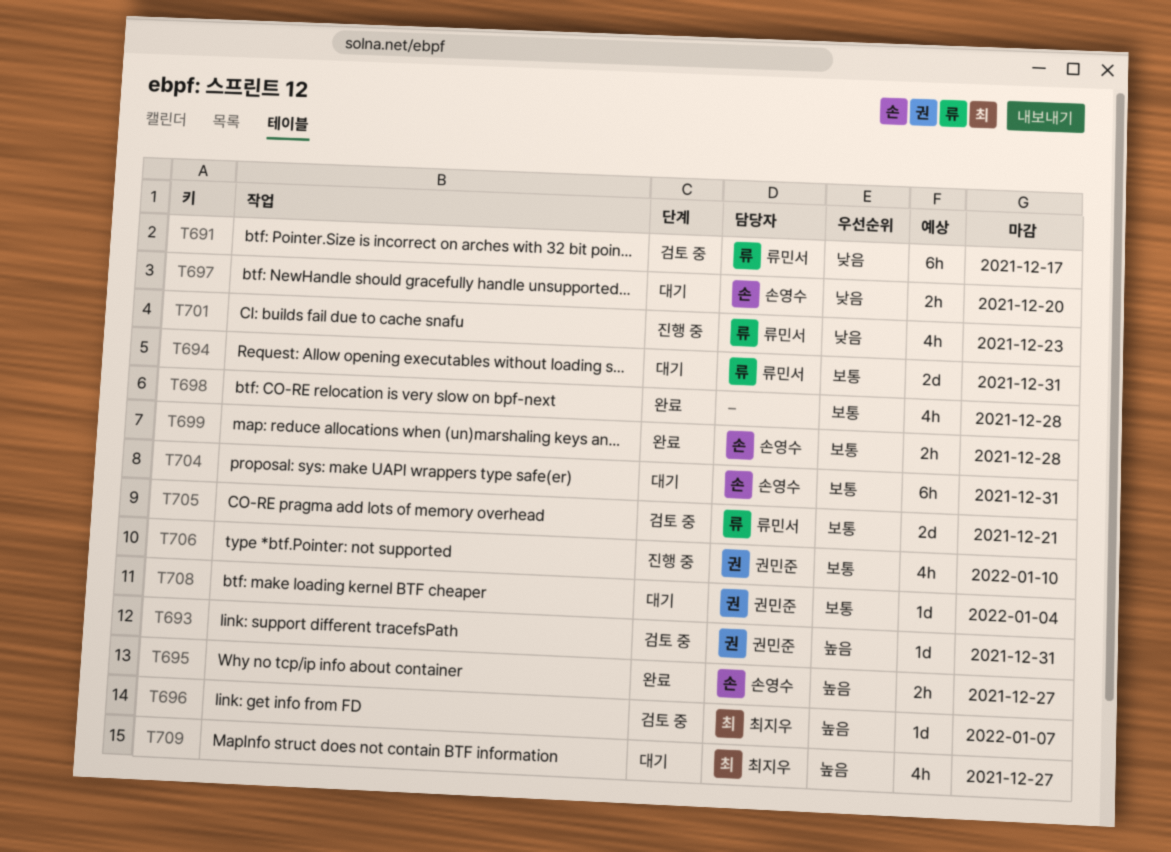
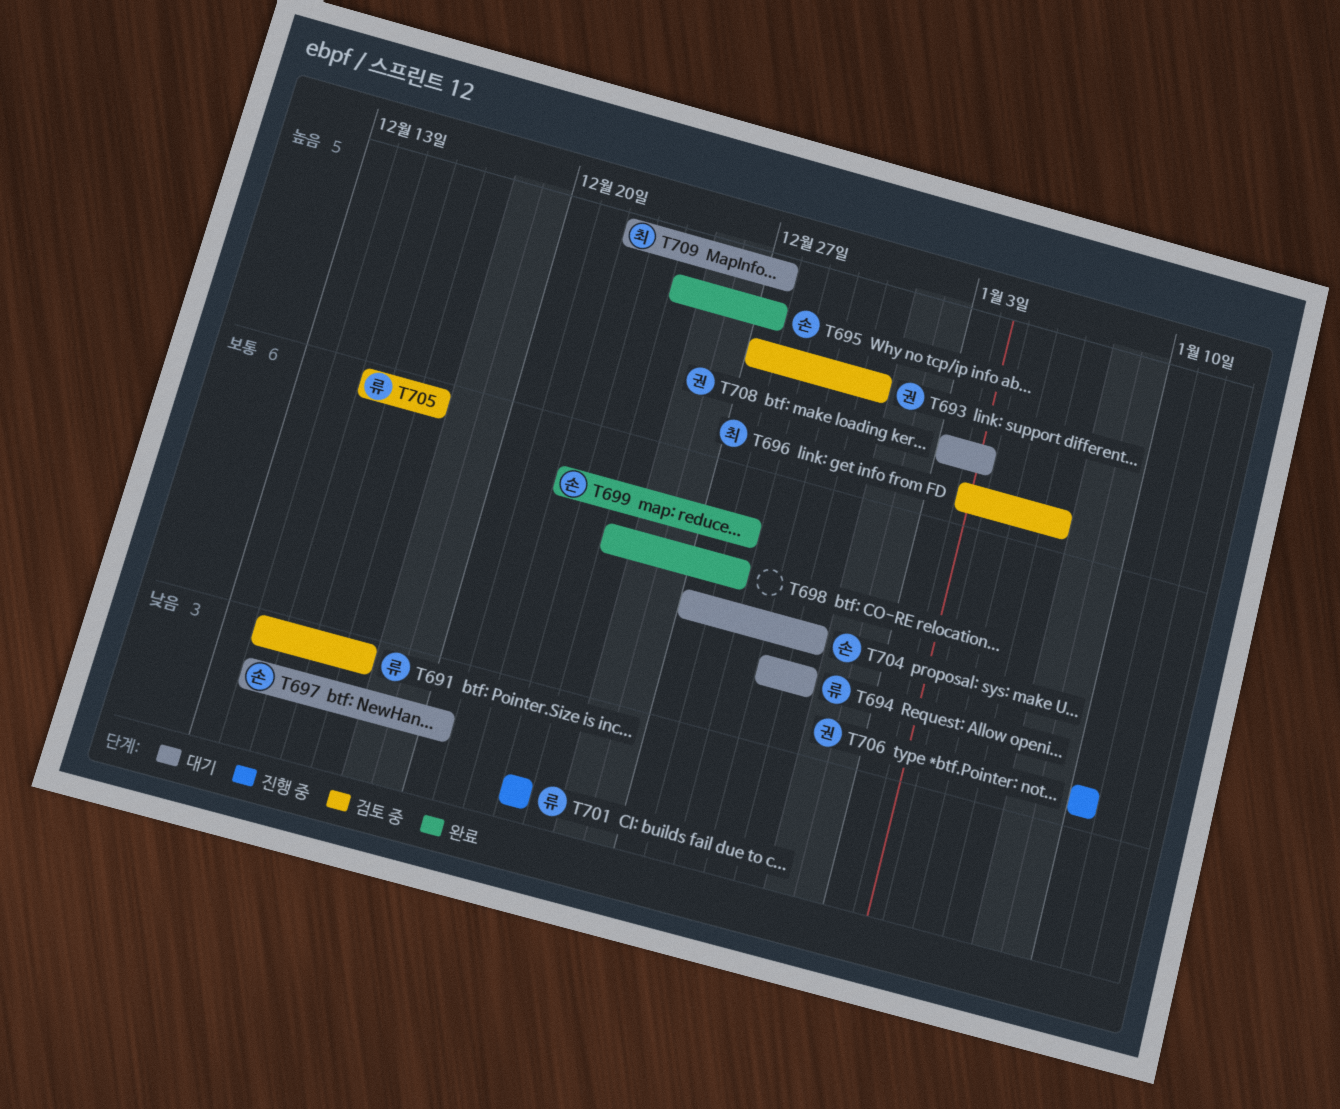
T705, due: Dec 21 -> Dec 17
T708, priority: 보통 -> 높음

